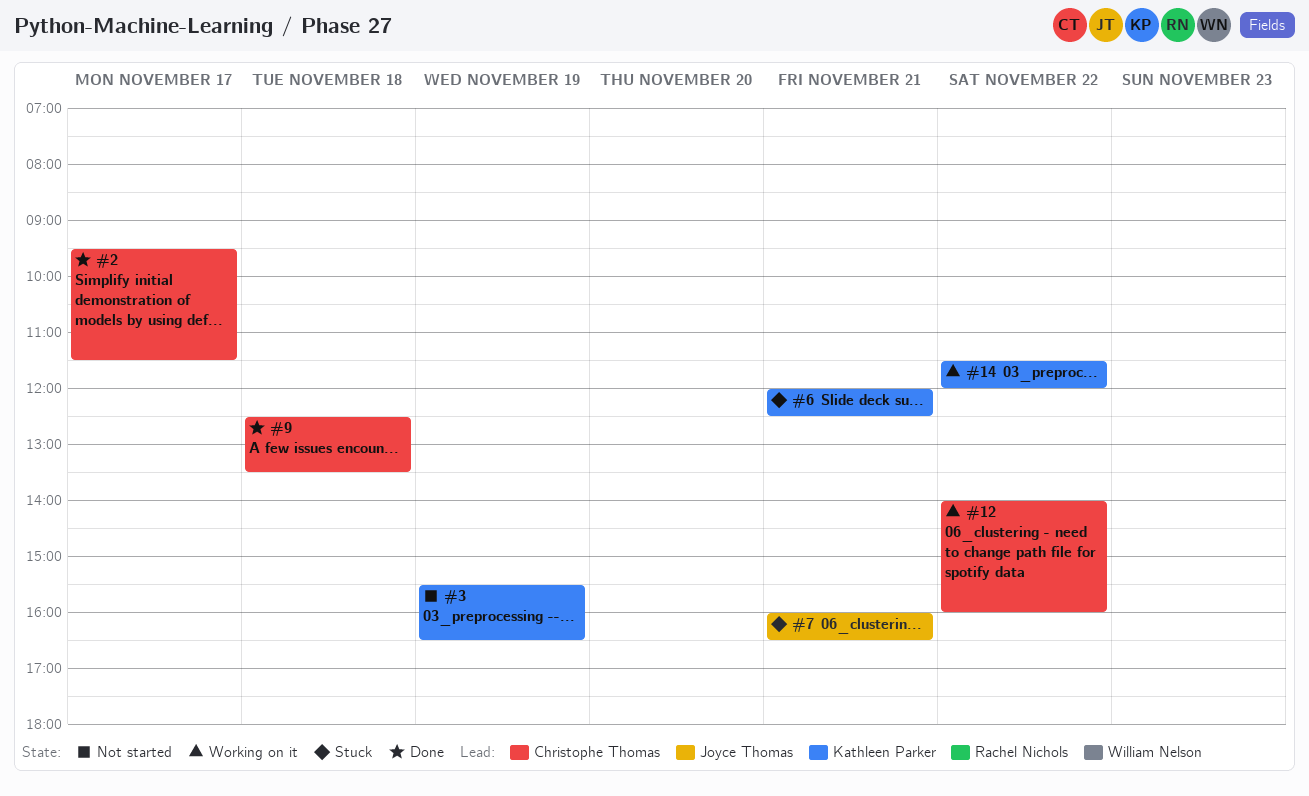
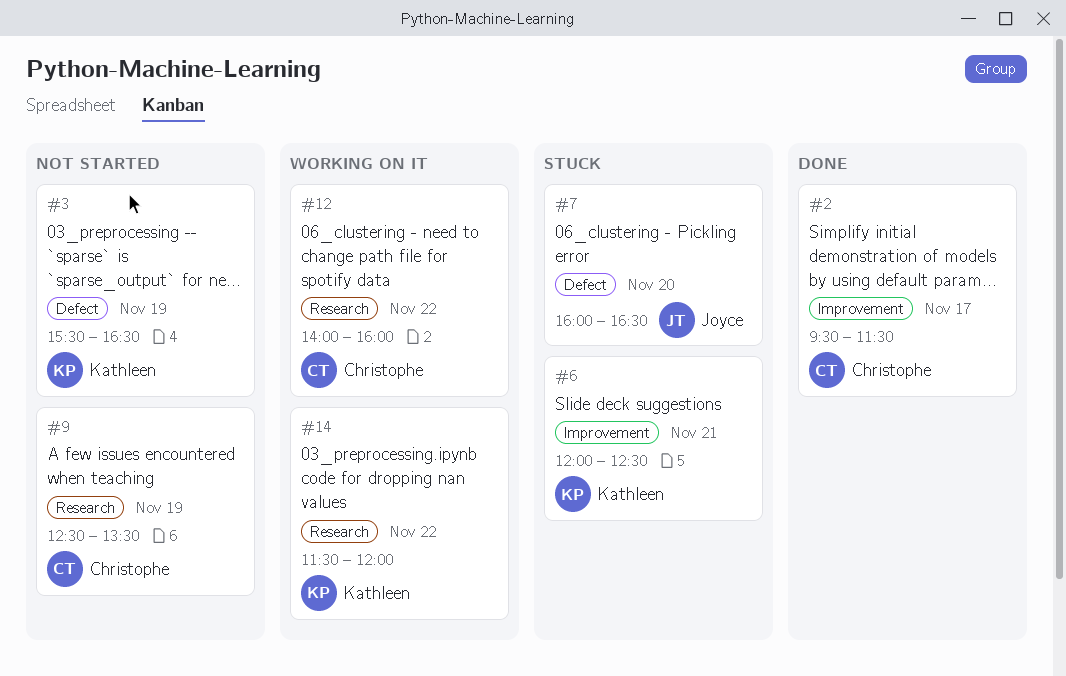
#7, day: Nov 21 -> Nov 20
#9, status: Done -> Not started
#9, day: Nov 18 -> Nov 19

